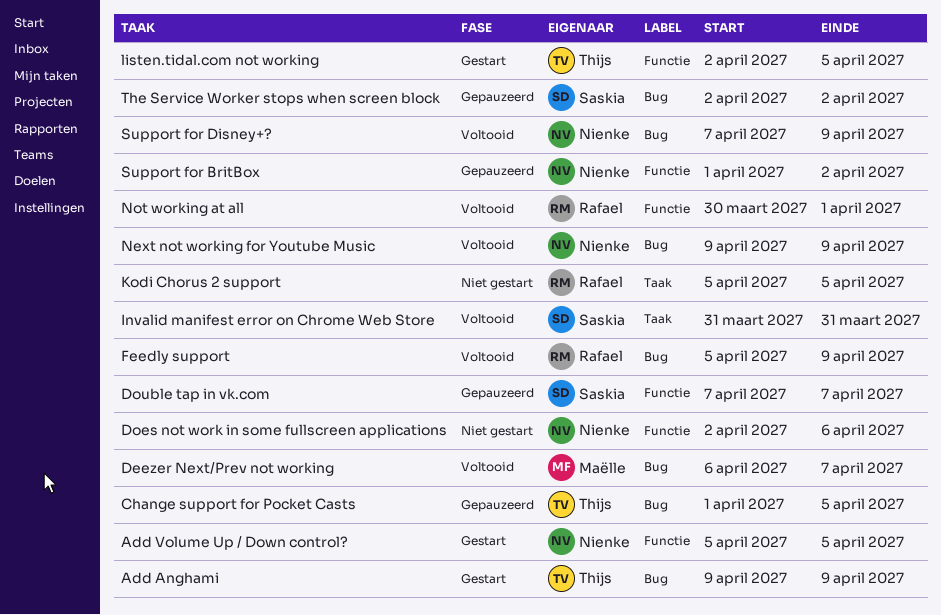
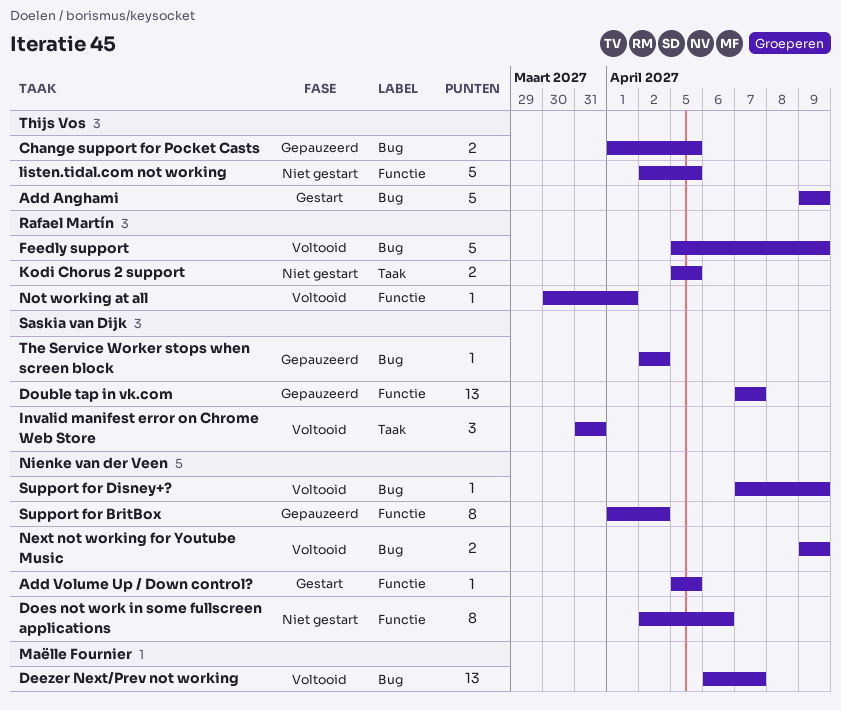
listen.tidal.com not working, status: Gestart -> Niet gestart

